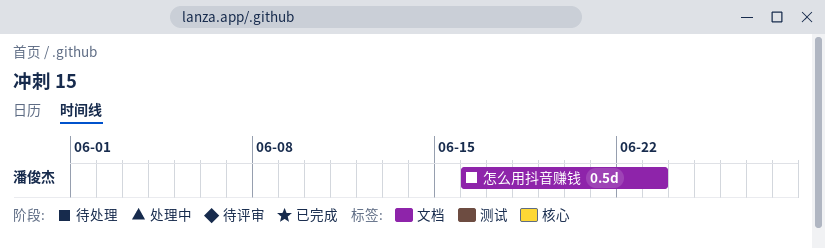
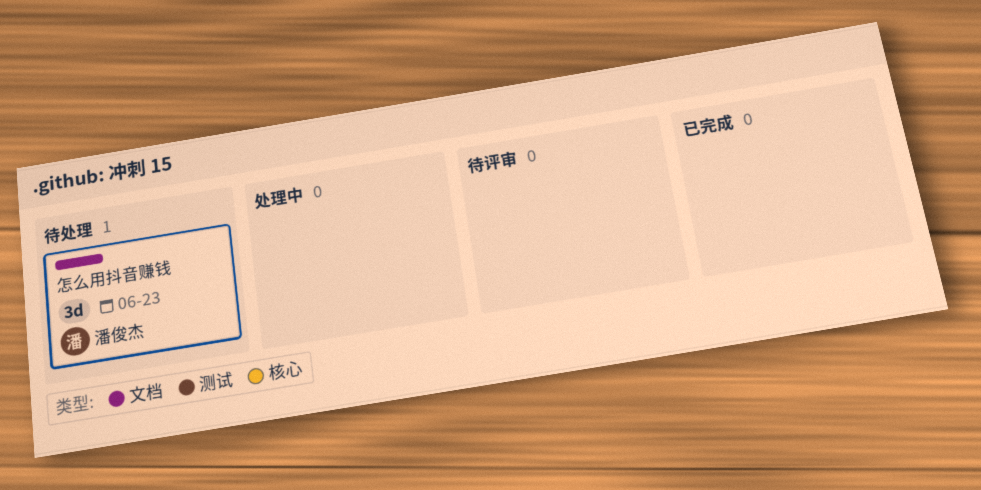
怎么用抖音赚钱, estimate: 0.5d -> 3d

